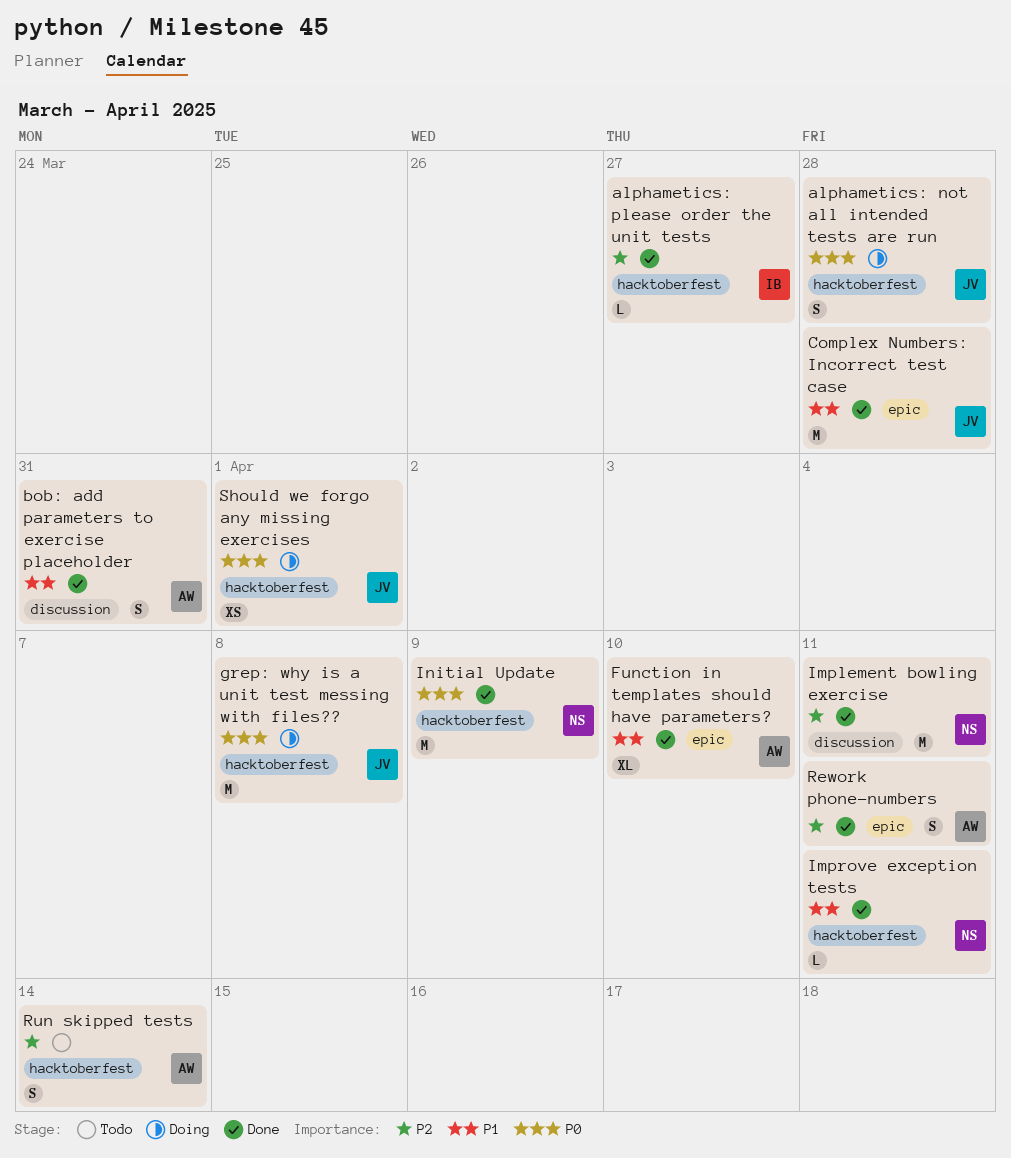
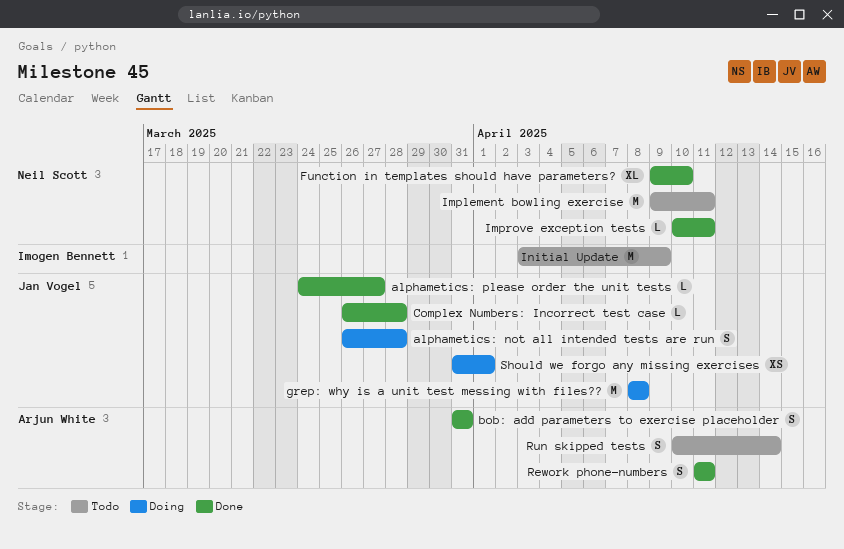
alphametics: please order the unit tests, owner: Imogen Bennett -> Jan Vogel
Complex Numbers: Incorrect test case, estimate: M -> L
Function in templates should have parameters?, owner: Arjun White -> Neil Scott
Implement bowling exercise, status: Done -> Todo
Initial Update, status: Done -> Todo
Initial Update, owner: Neil Scott -> Imogen Bennett

